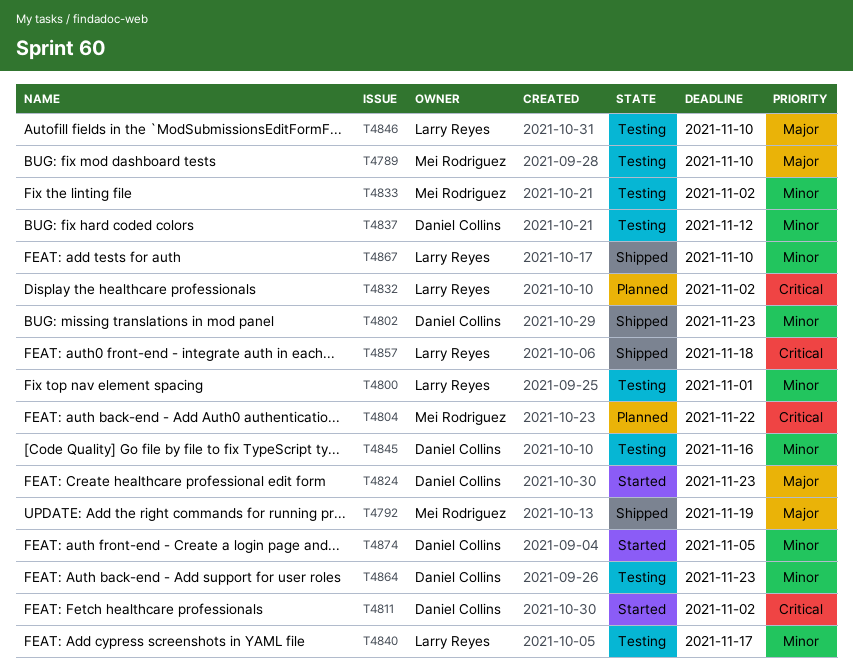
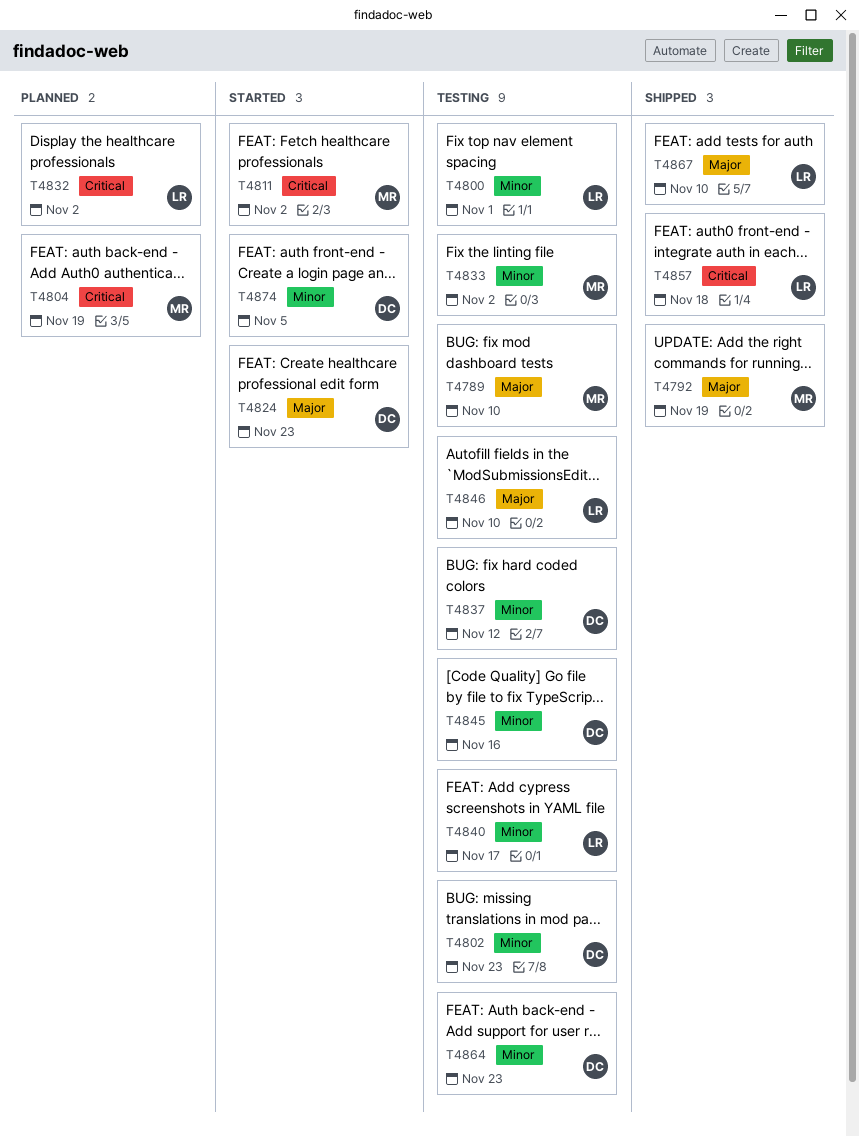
T4802, status: Shipped -> Testing
T4804, due: Nov 22 -> Nov 19
T4811, owner: Daniel Collins -> Mei Rodriguez
T4867, priority: Minor -> Major

